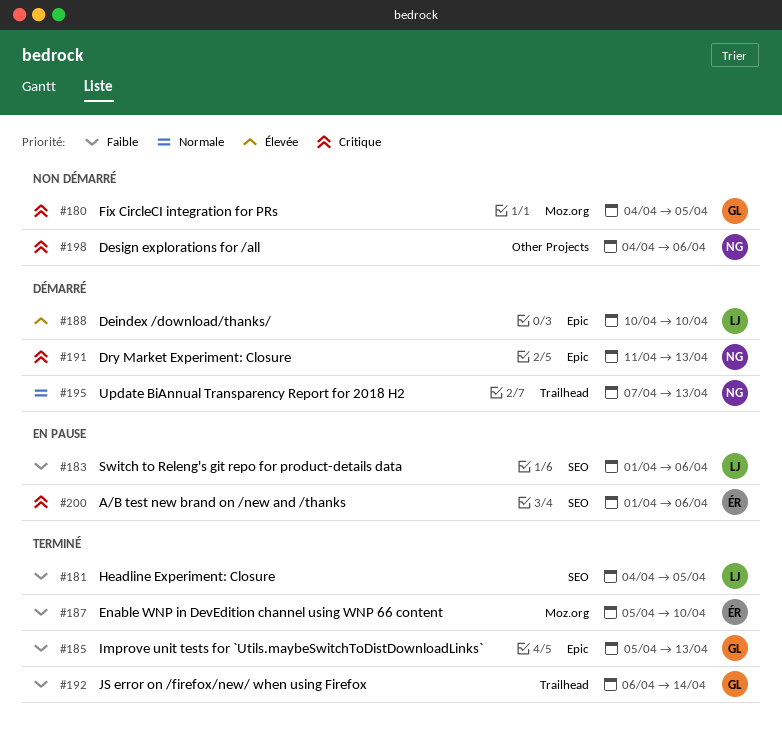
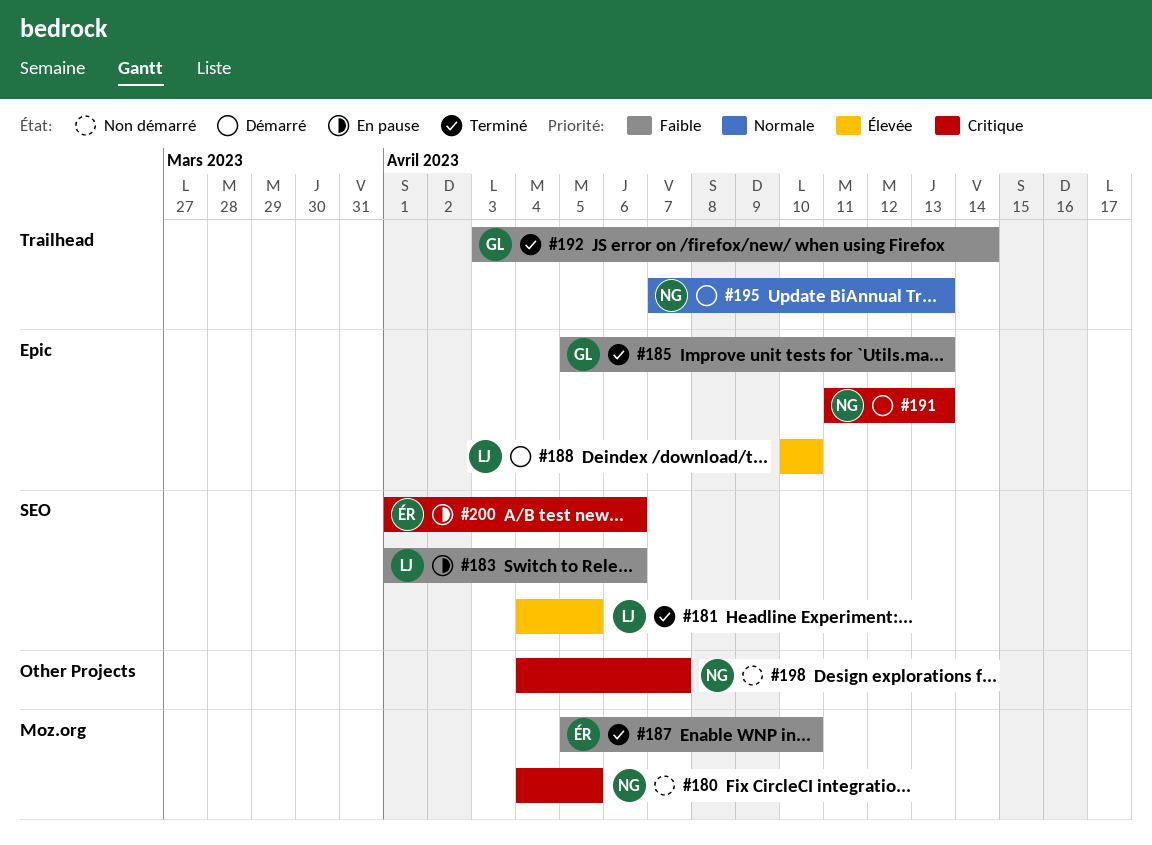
#180, owner: GL -> NG
#181, priority: Faible -> Élevée
#192, start: Apr 6 -> Apr 3
#198, due: Apr 6 -> Apr 7

